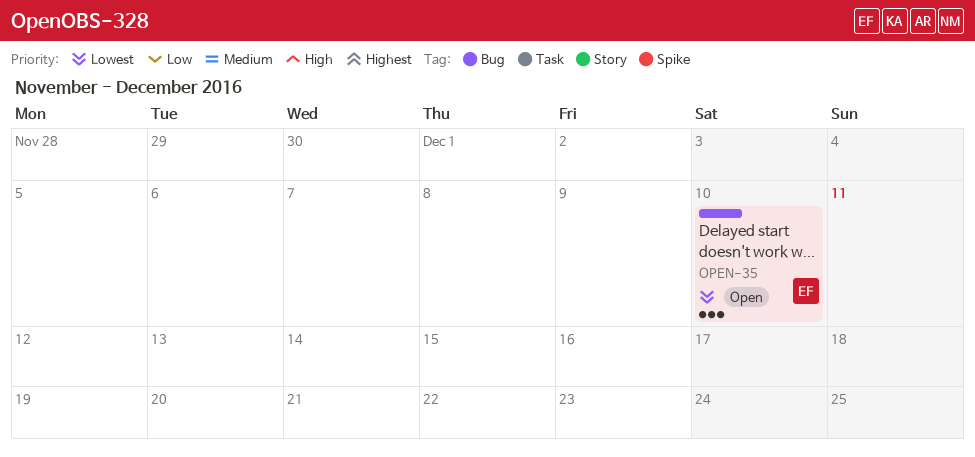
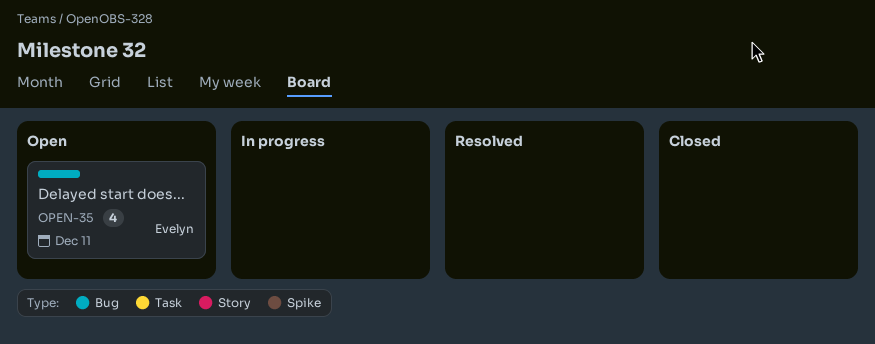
OPEN-35, estimate: 3 -> 4
OPEN-35, due: Dec 10 -> Dec 11

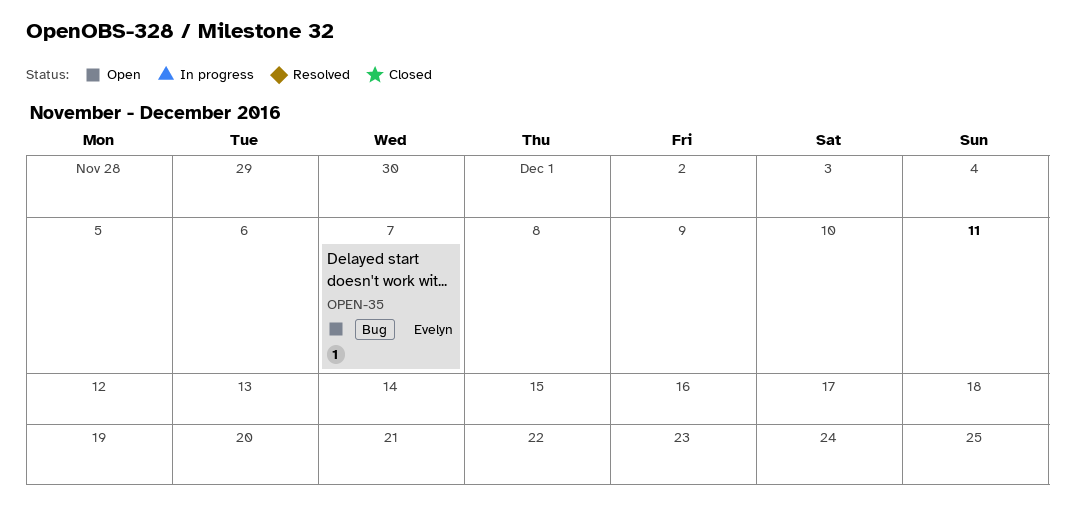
OPEN-35, estimate: 4 -> 1
OPEN-35, due: Dec 11 -> Dec 7

